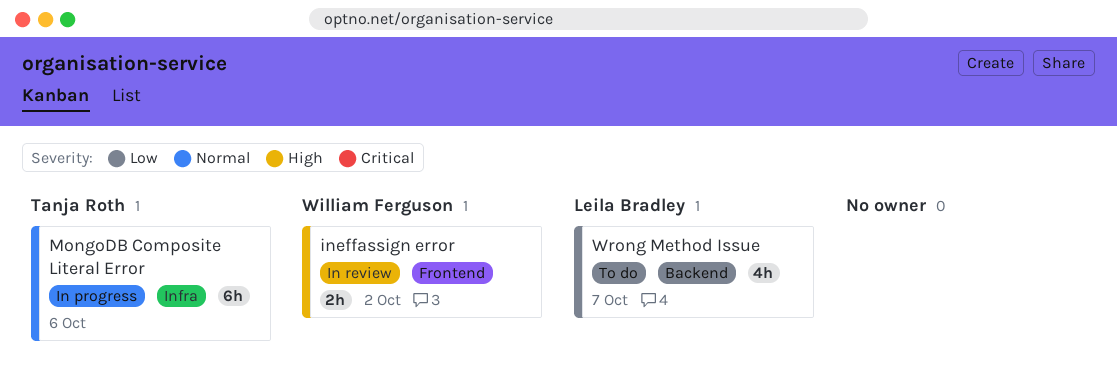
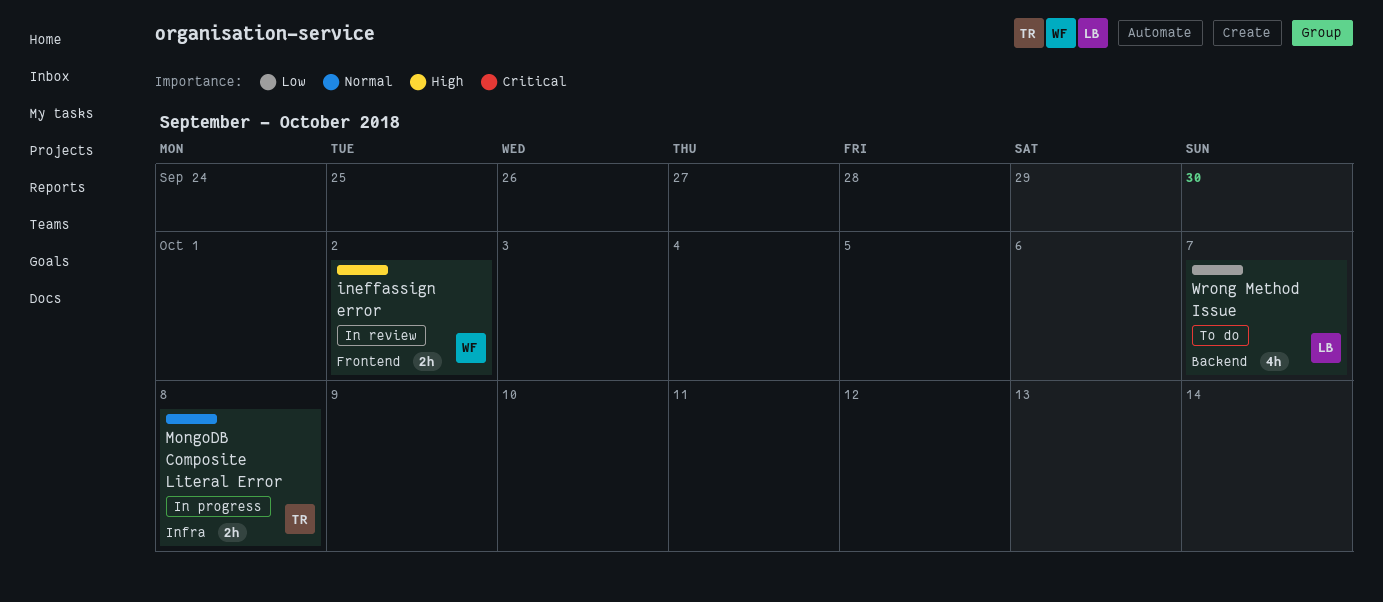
MongoDB Composite Literal Error, estimate: 6h -> 2h
MongoDB Composite Literal Error, due: Oct 6 -> Oct 8

